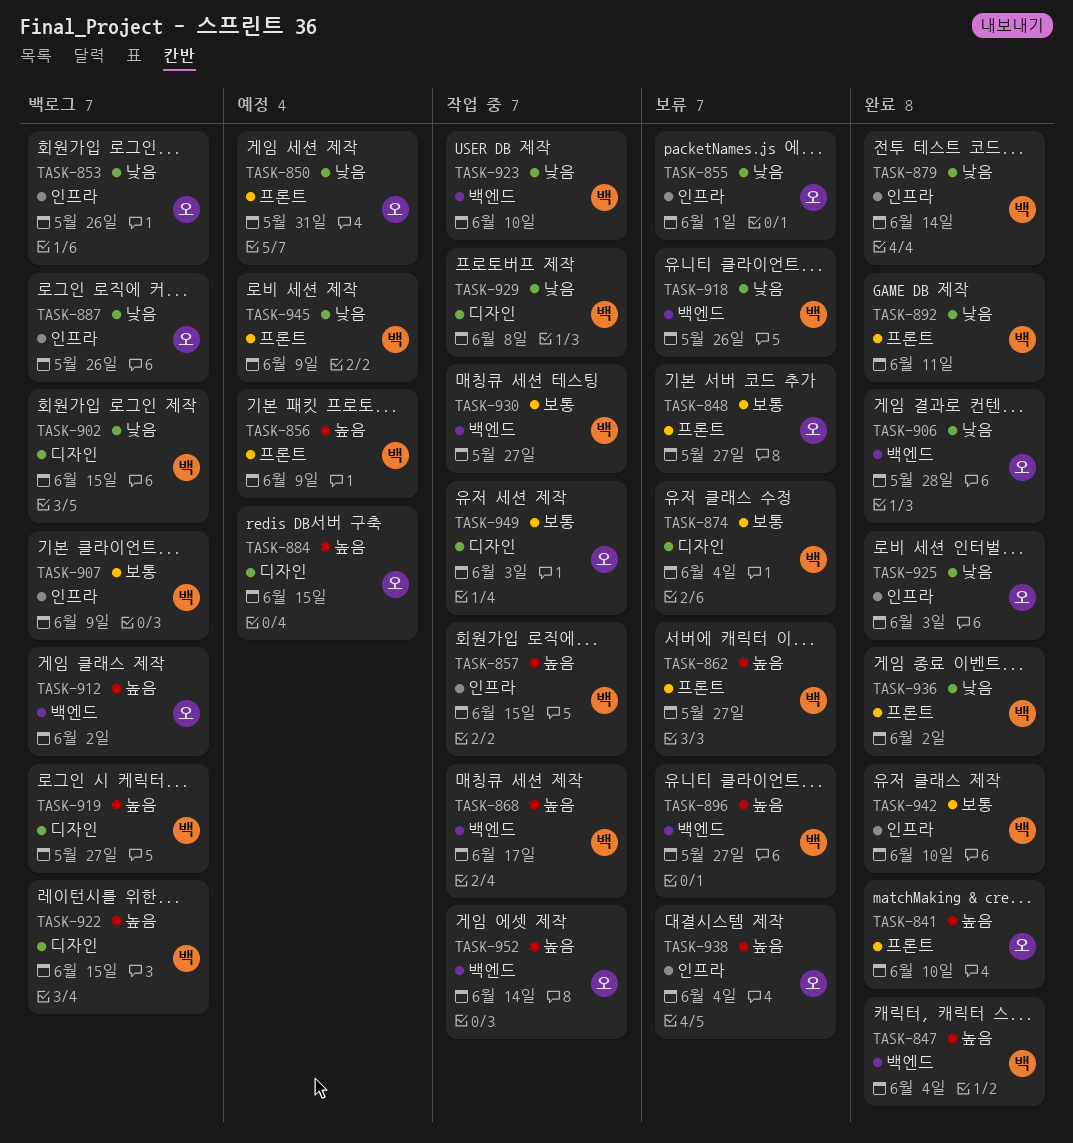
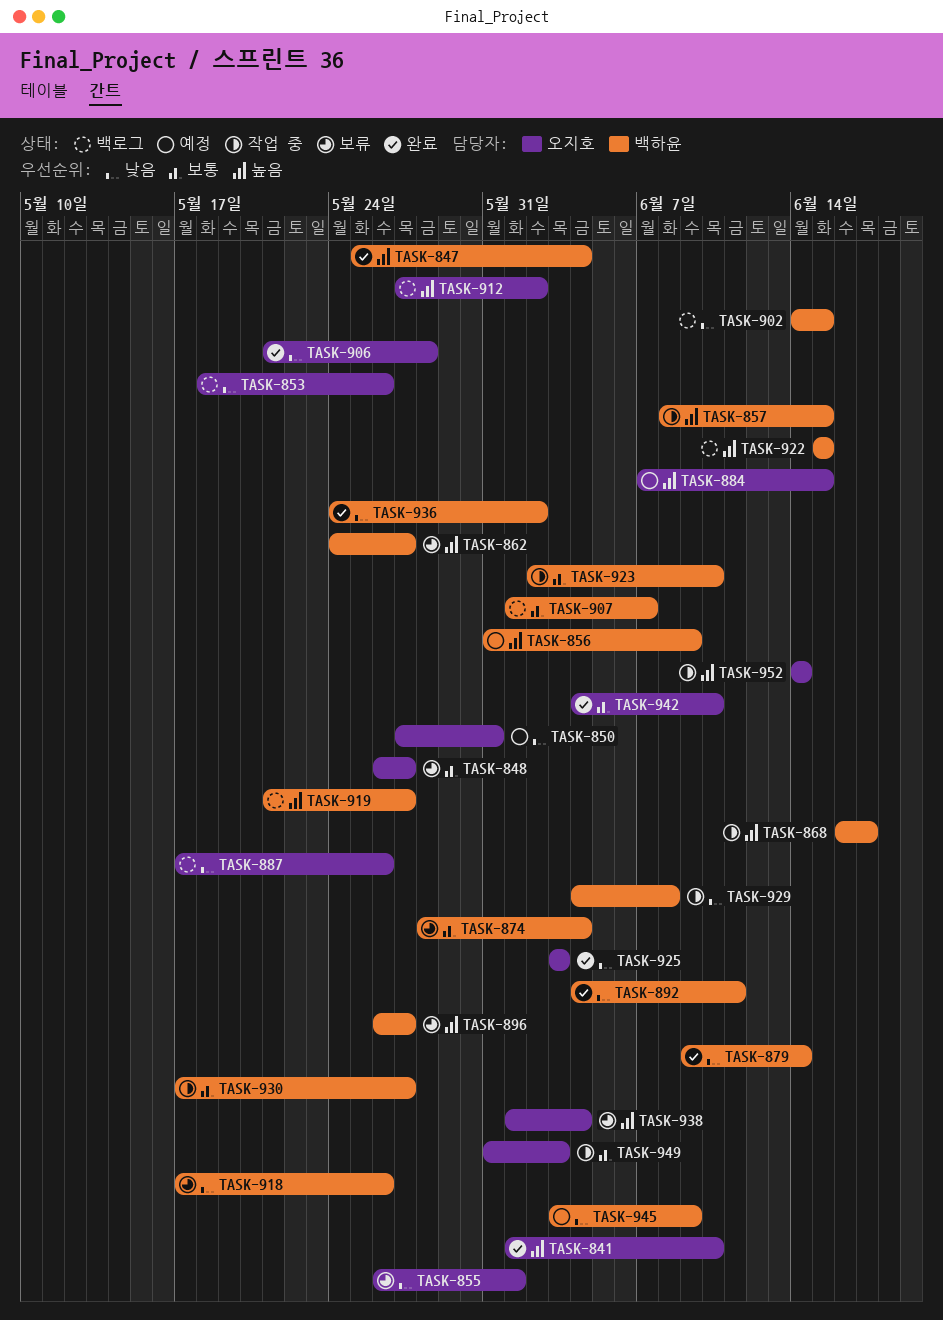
TASK-907, due: Jun 9 -> Jun 7
TASK-923, priority: 낮음 -> 보통
TASK-942, owner: 백하윤 -> 오지호

